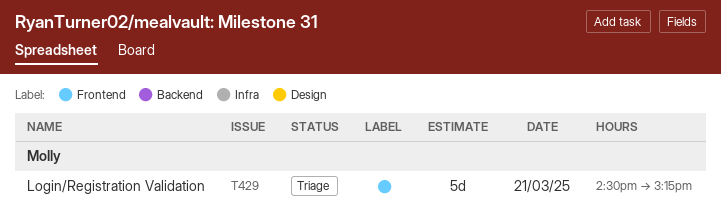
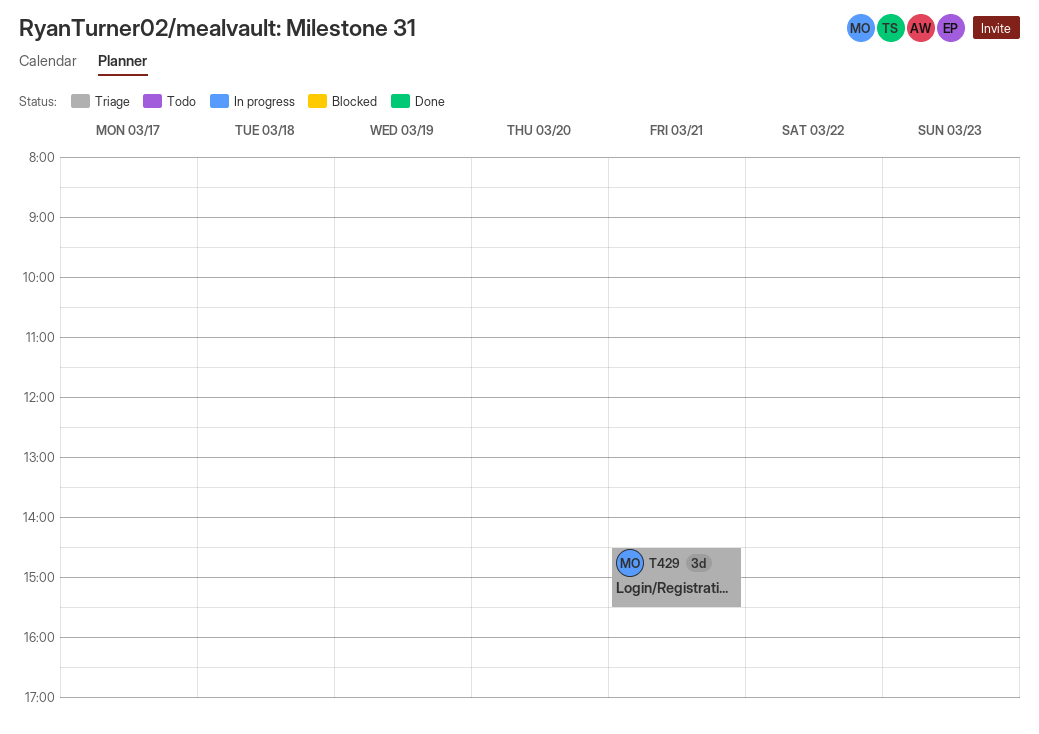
T429, estimate: 5d -> 3d
T429, ends: 15:15 -> 15:30

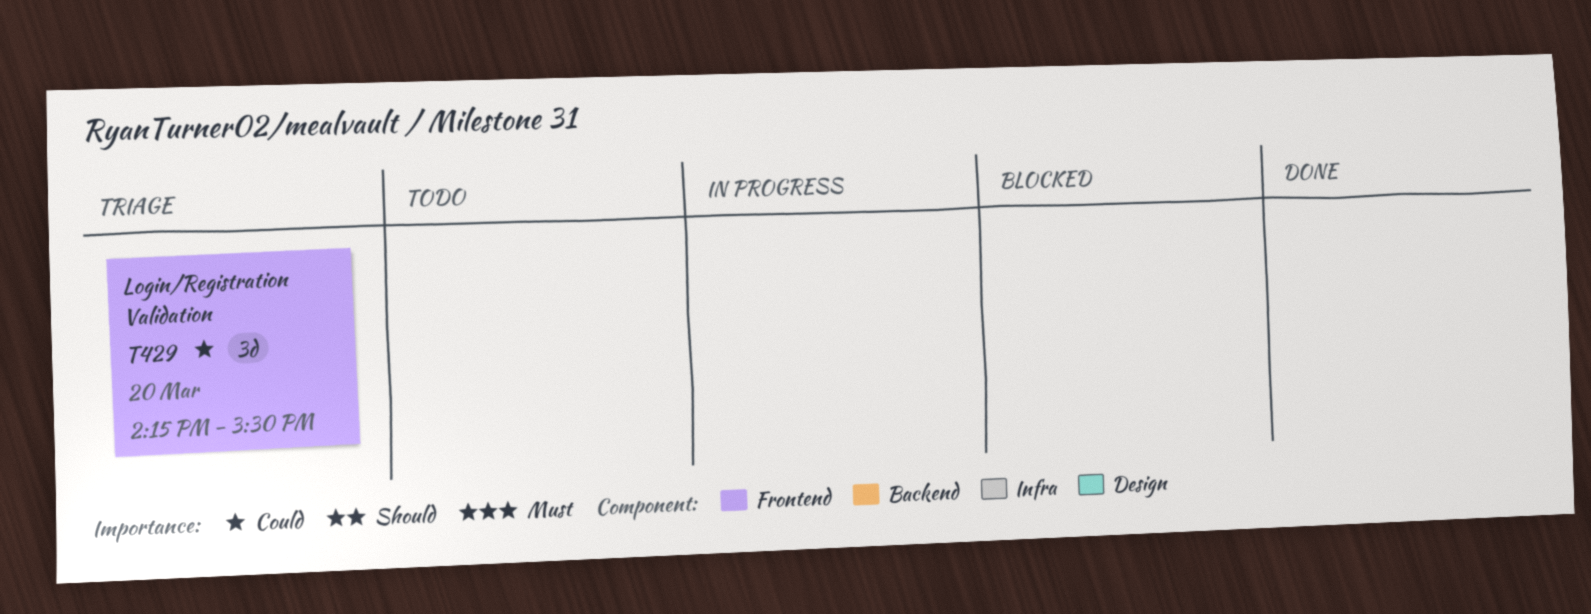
T429, day: Mar 21 -> Mar 20
T429, begins: 14:30 -> 14:15

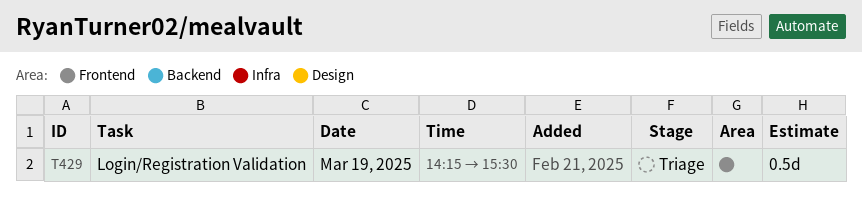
T429, estimate: 3d -> 0.5d
T429, day: Mar 20 -> Mar 19

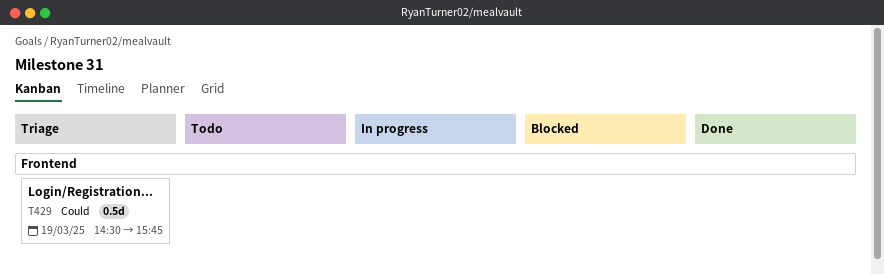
T429, begins: 14:15 -> 14:30
T429, ends: 15:30 -> 15:45

